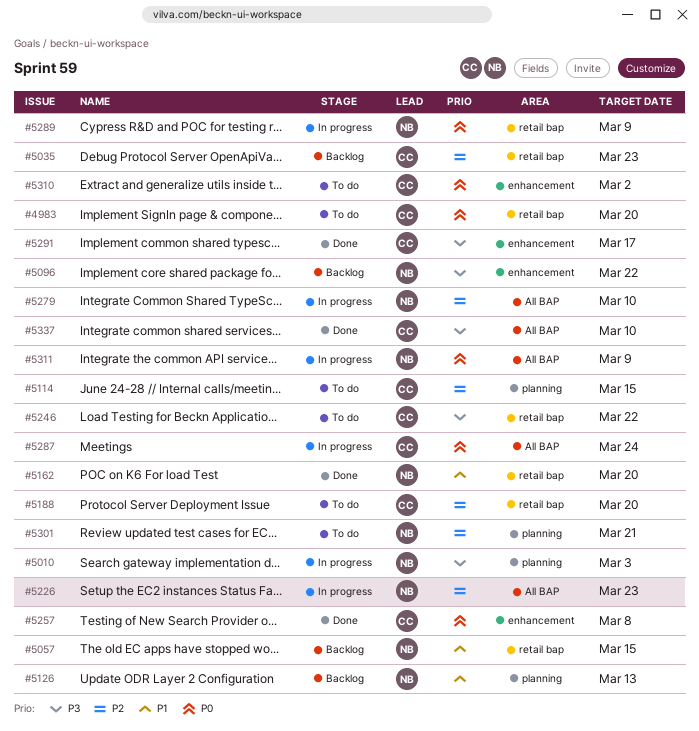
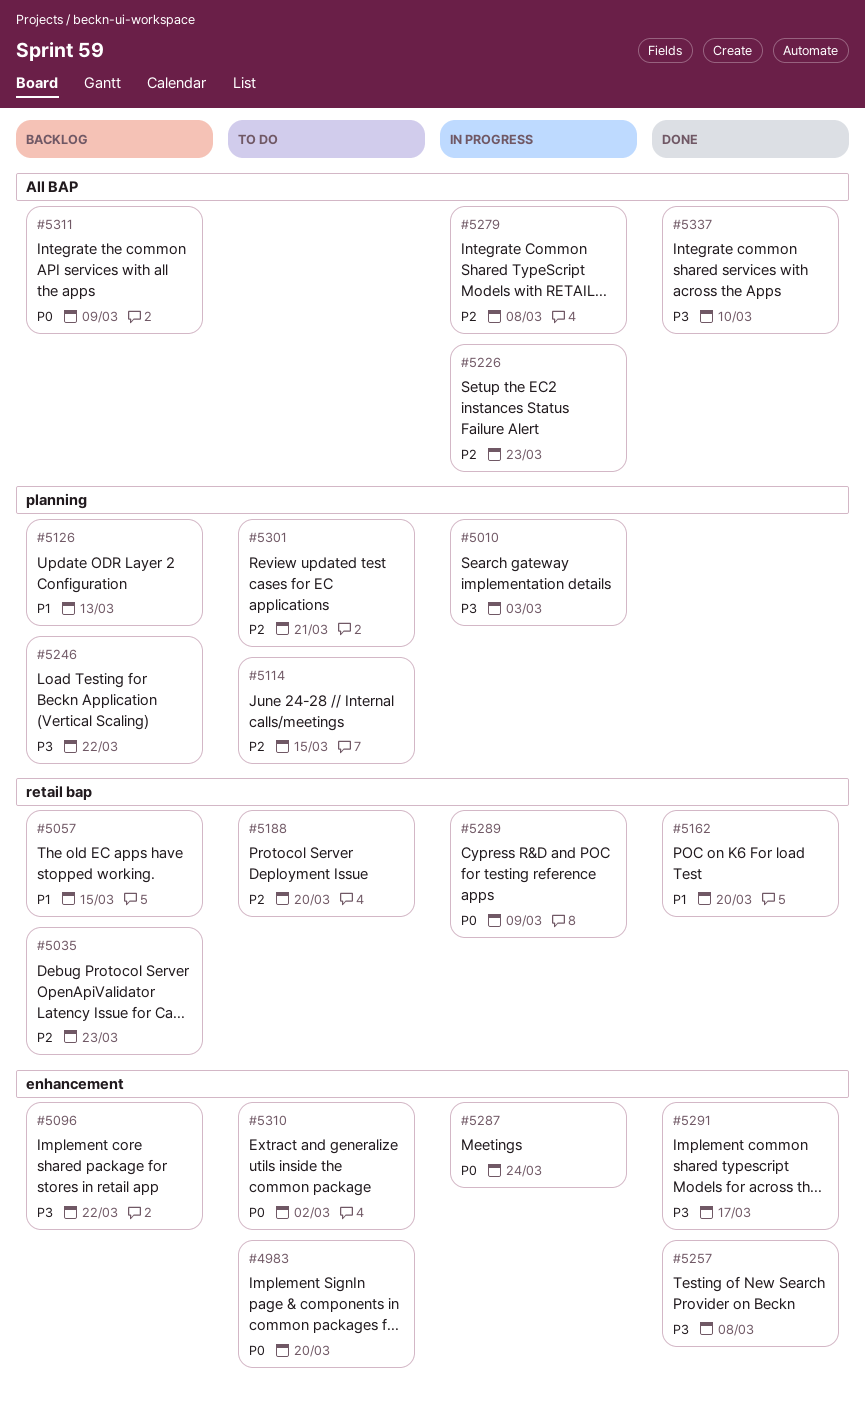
#4983, label: retail bap -> enhancement
#5246, status: To do -> Backlog
#5246, label: retail bap -> planning
#5257, priority: P0 -> P3
#5279, due: Mar 10 -> Mar 8
#5287, label: All BAP -> enhancement
#5311, status: In progress -> Backlog

